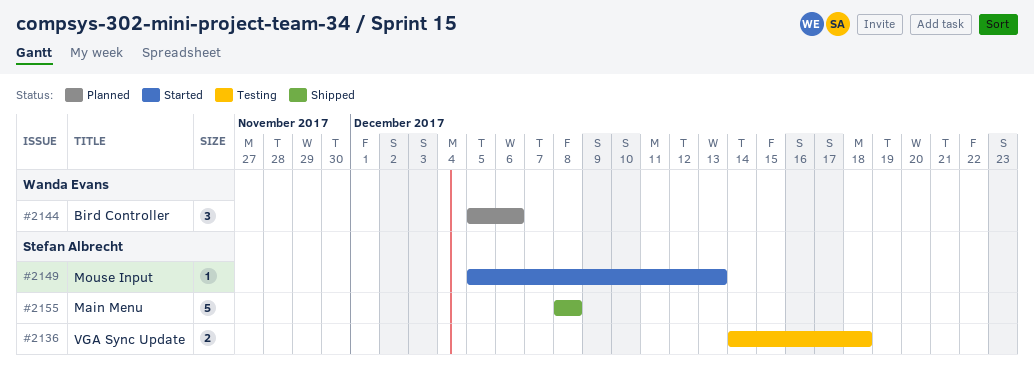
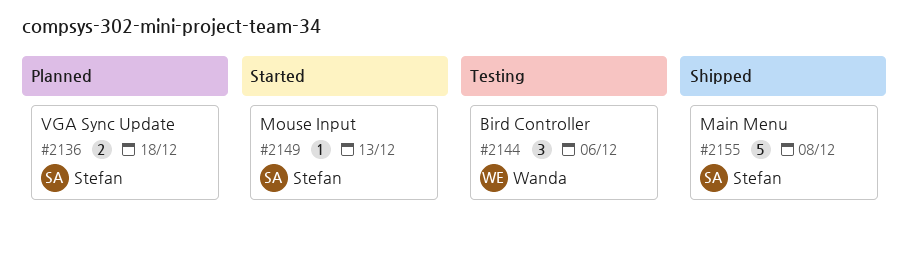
#2136, status: Testing -> Planned
#2144, status: Planned -> Testing

